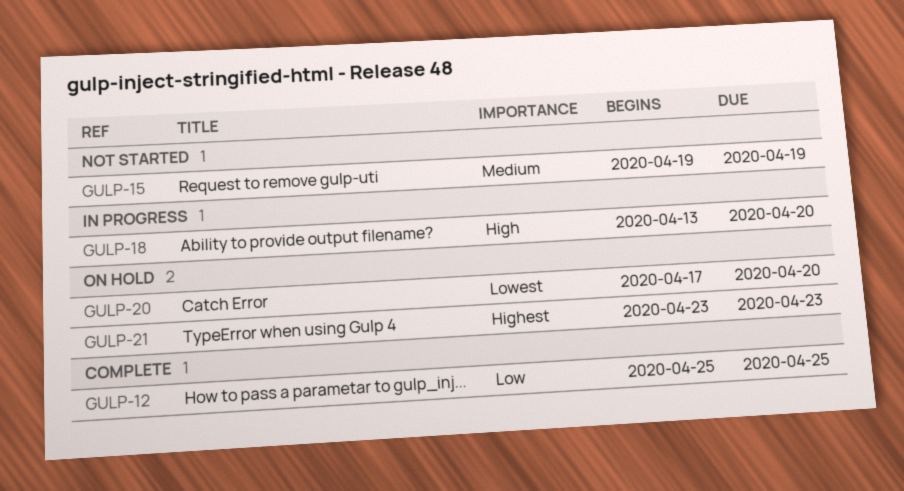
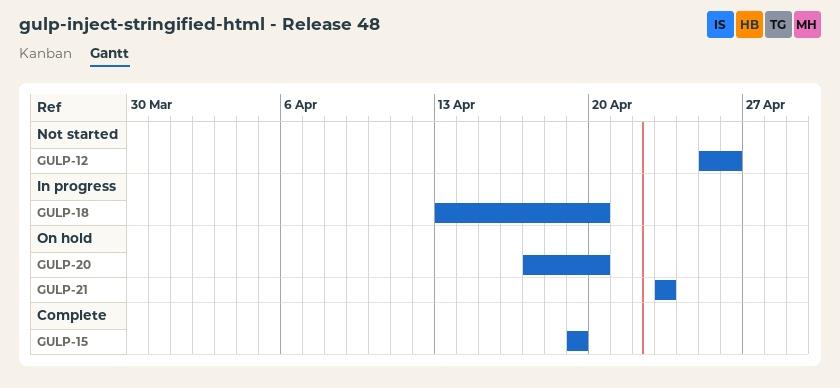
GULP-12, status: Complete -> Not started
GULP-12, due: Apr 25 -> Apr 26
GULP-15, status: Not started -> Complete

